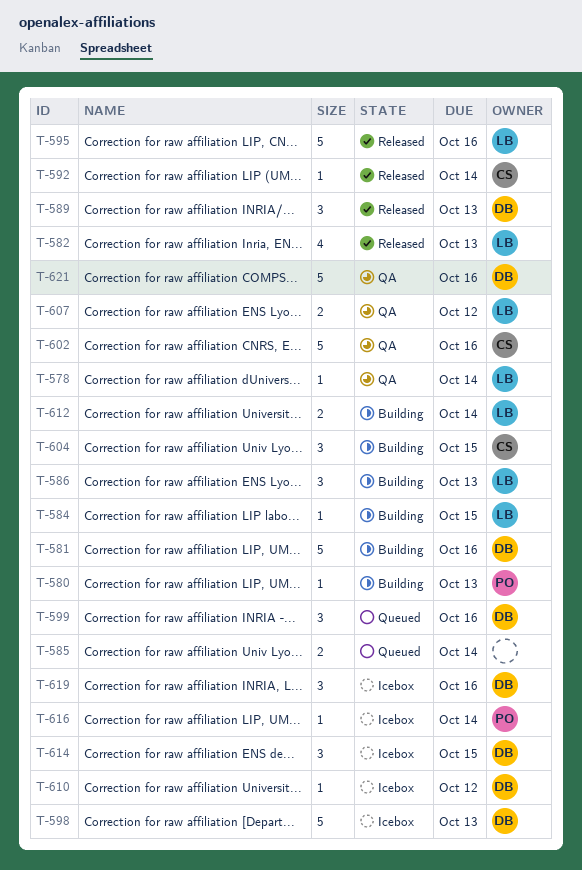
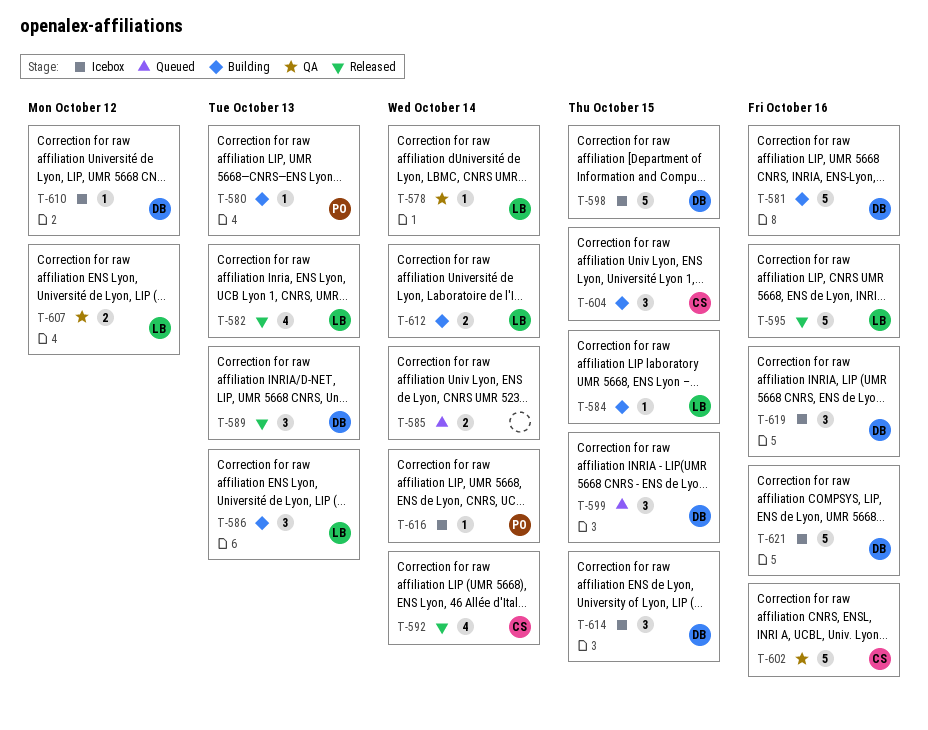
T-592, estimate: 1 -> 4
T-598, due: Oct 13 -> Oct 15
T-599, due: Oct 16 -> Oct 15
T-621, status: QA -> Icebox

